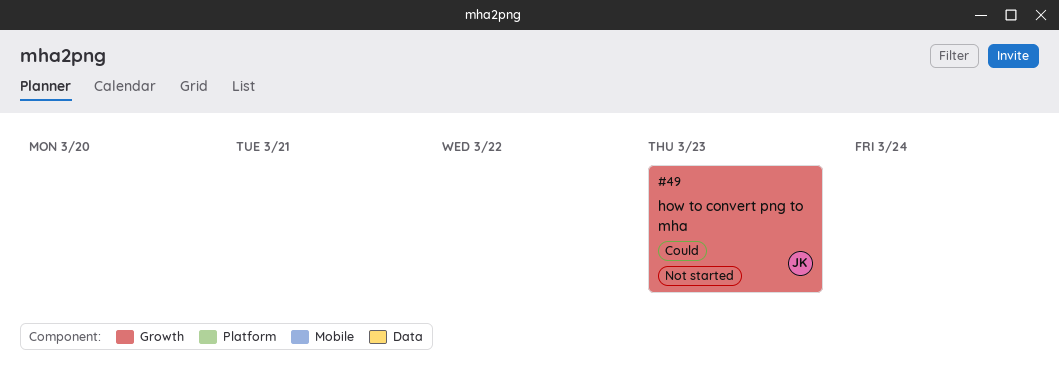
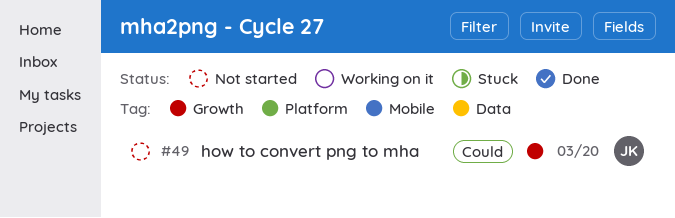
#49, due: Mar 23 -> Mar 20

